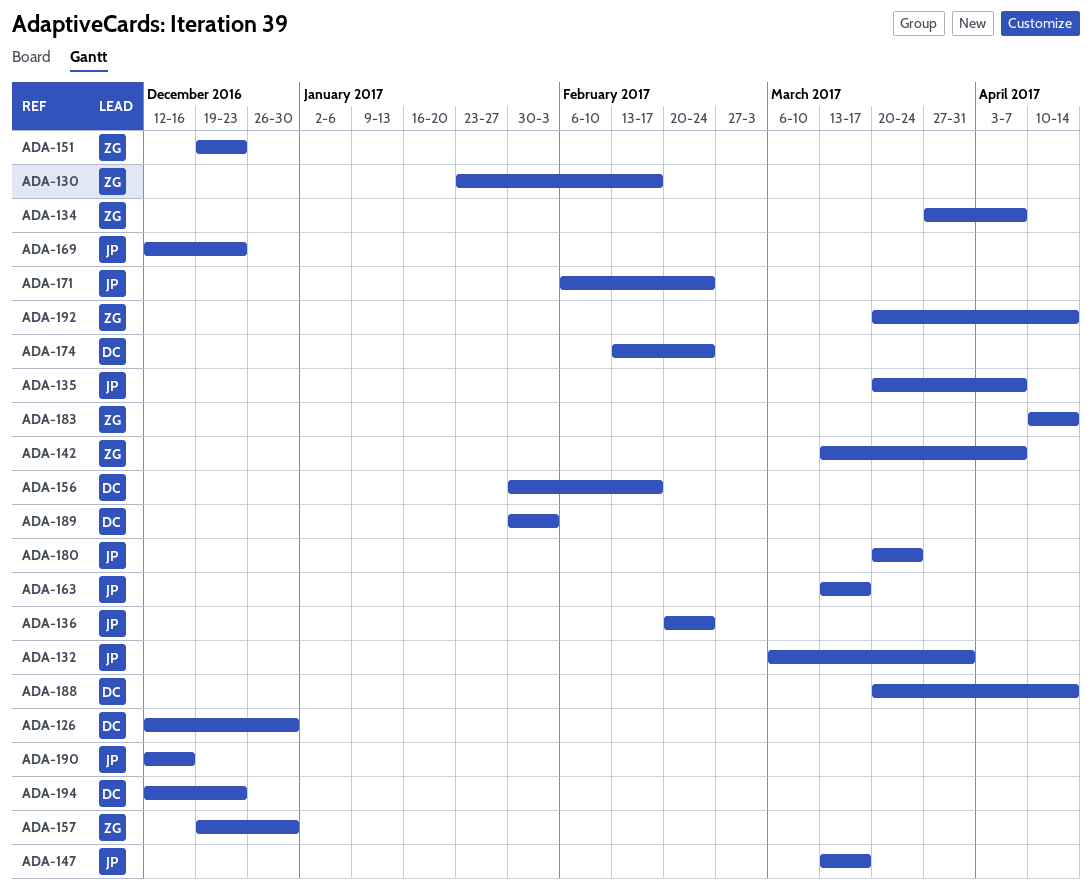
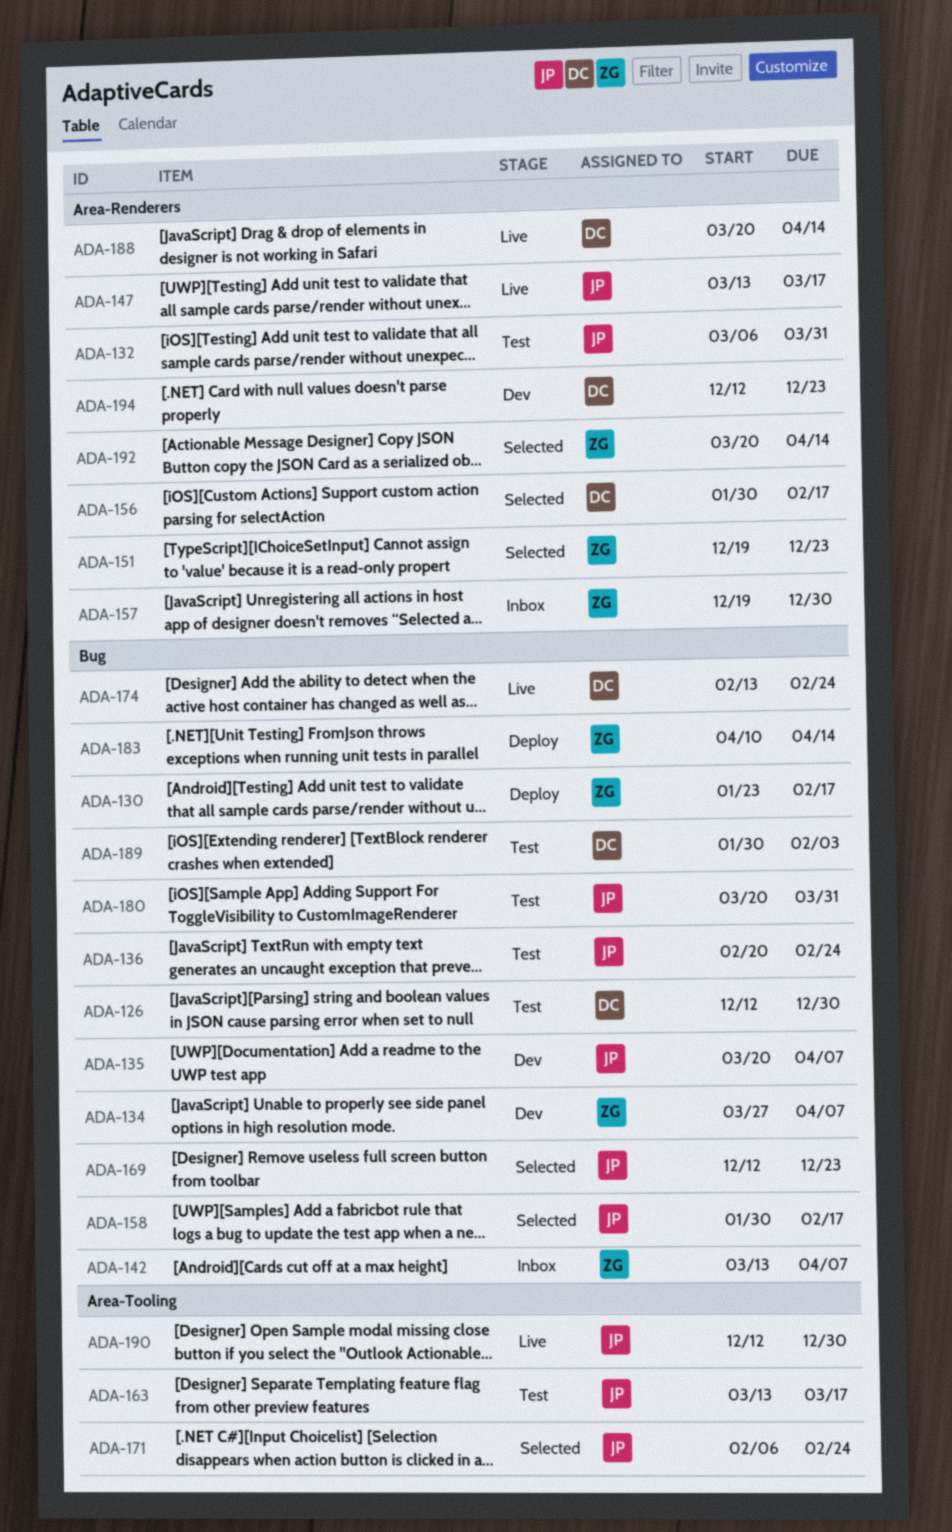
ADA-158: none -> present
ADA-180, due: Mar 24 -> Mar 31
ADA-190, due: Dec 16 -> Dec 30

